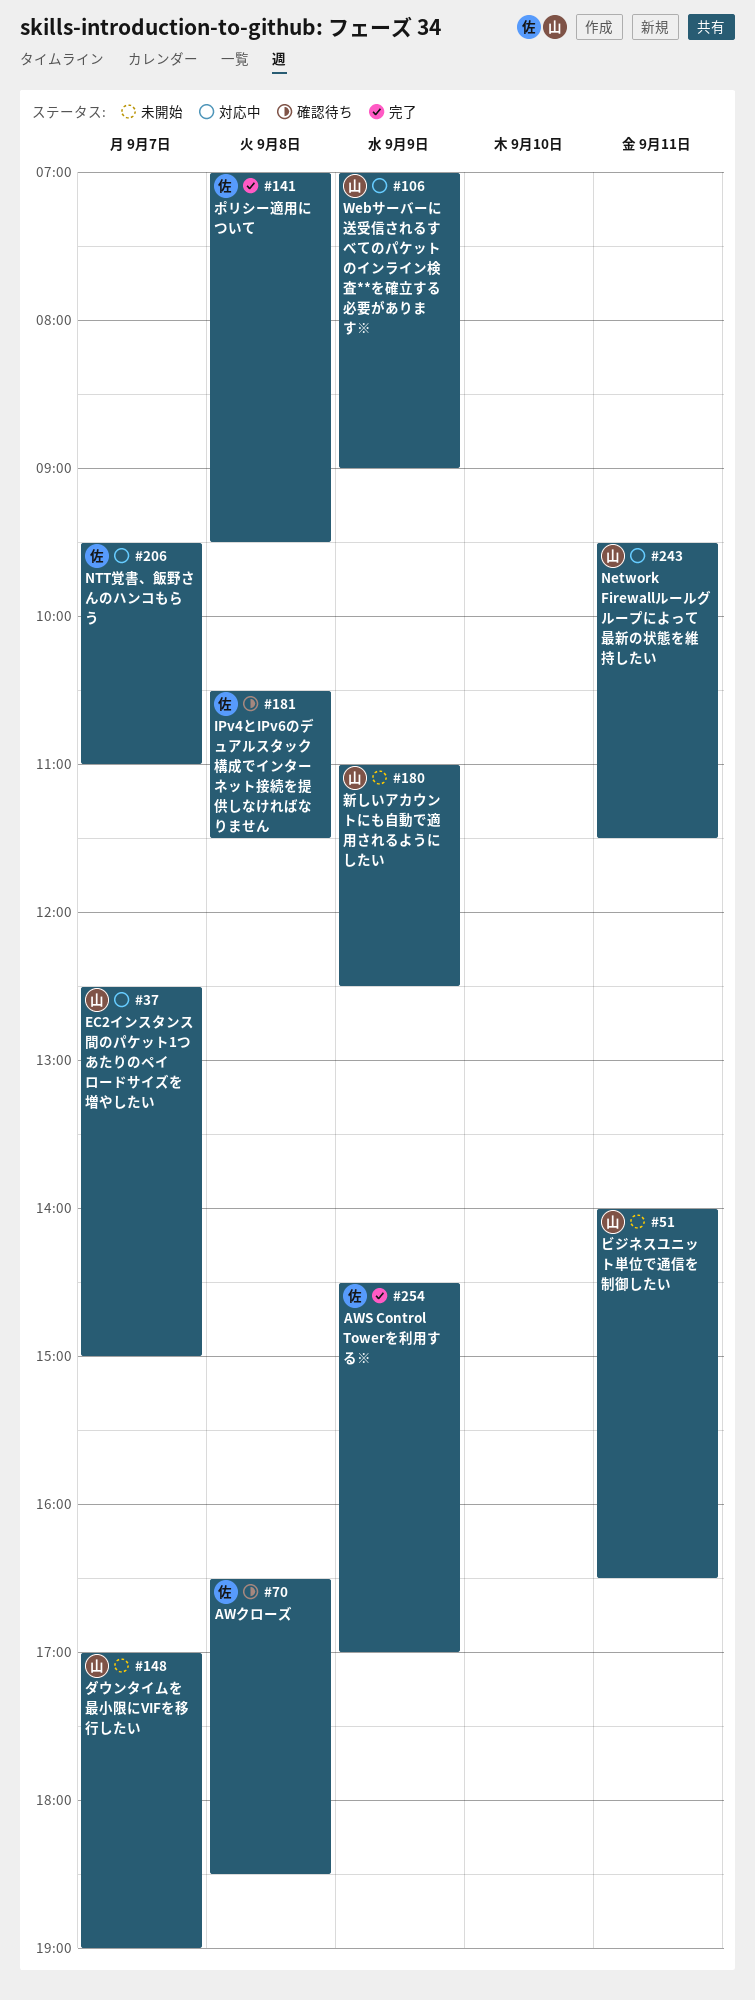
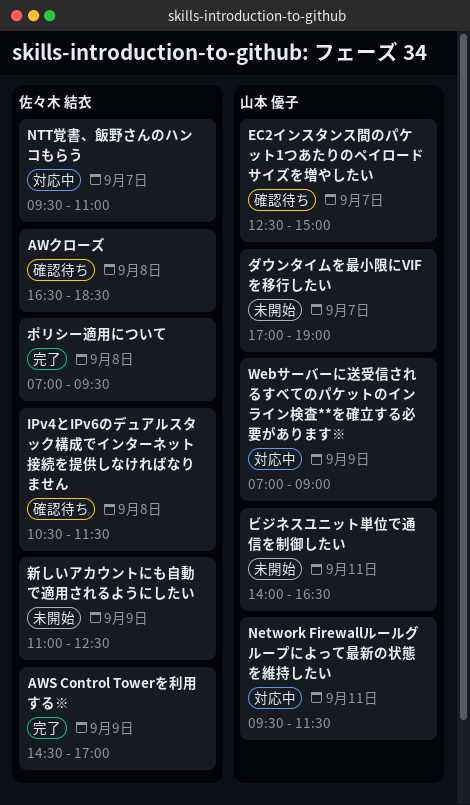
EC2インスタンス間のパケット1つあたりのペイロードサイズを増やしたい, status: 対応中 -> 確認待ち
新しいアカウントにも自動で適用されるようにしたい, owner: 山本 優子 -> 佐々木 結衣

